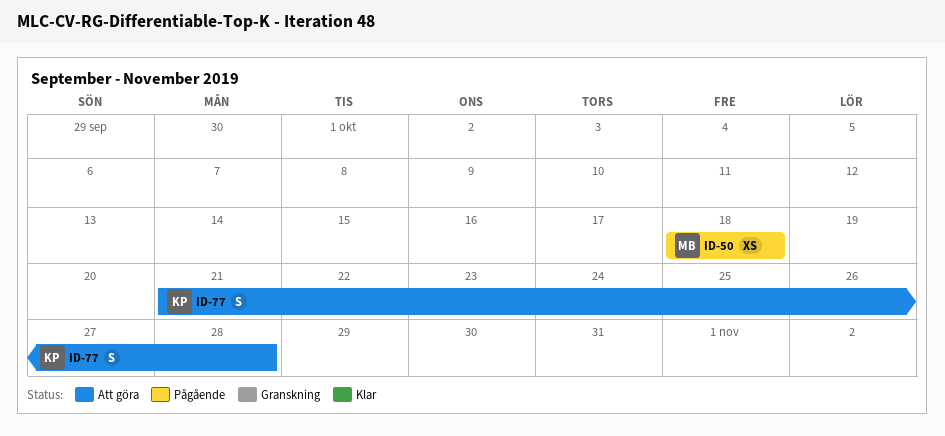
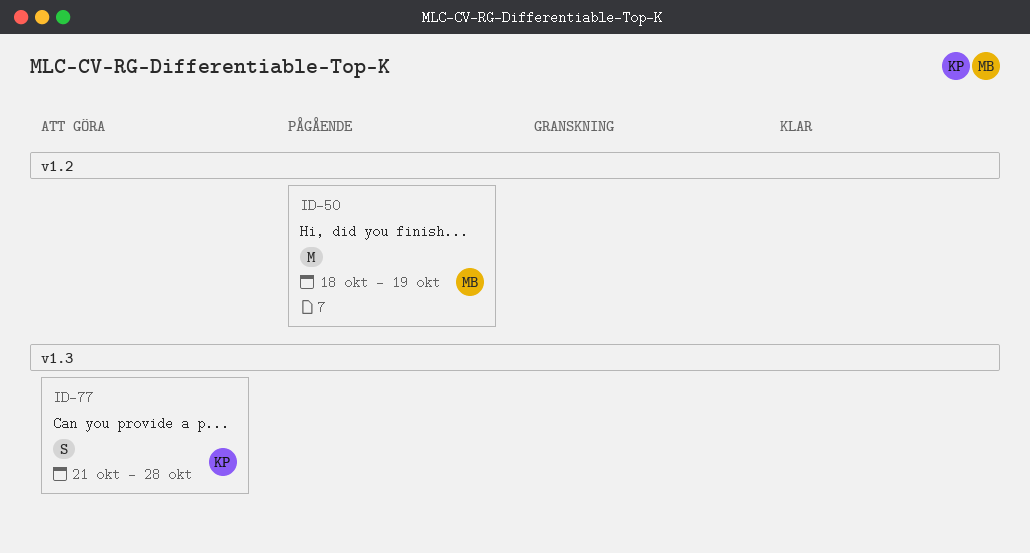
ID-50, estimate: XS -> M
ID-50, due: Oct 18 -> Oct 19

